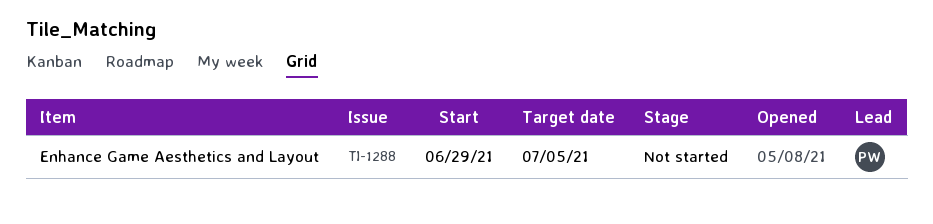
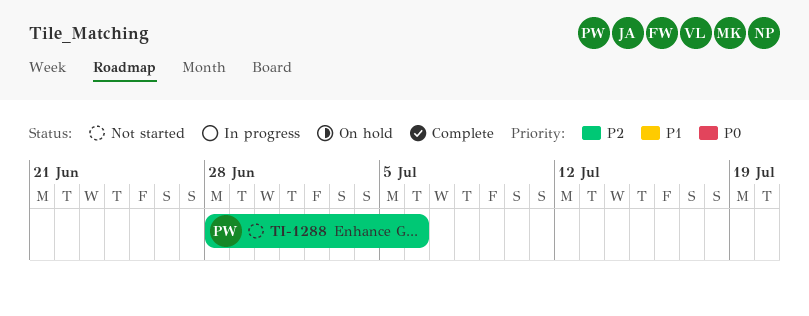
TI-1288, start: Jun 29 -> Jun 28
TI-1288, due: Jul 5 -> Jul 6

